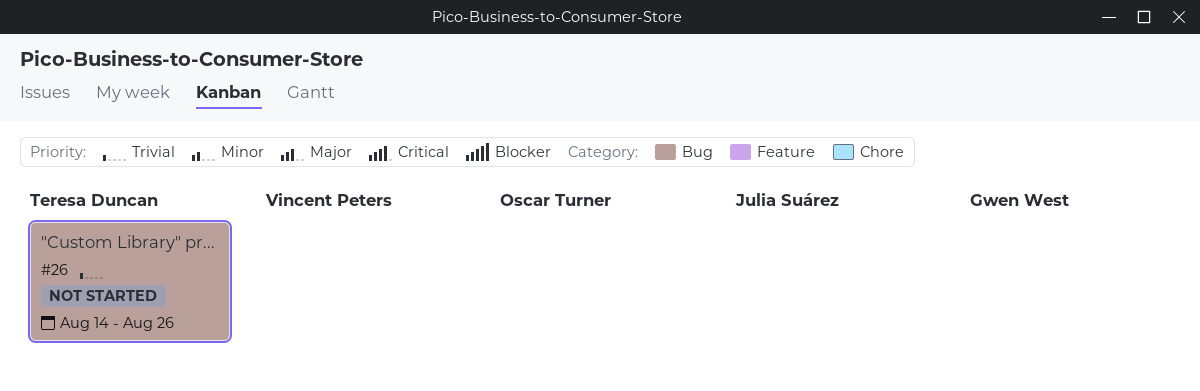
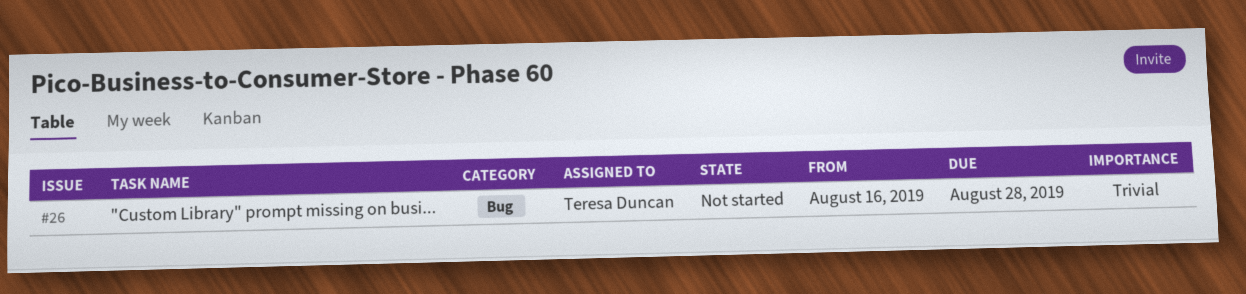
#26, start: Aug 14 -> Aug 16
#26, due: Aug 26 -> Aug 28

